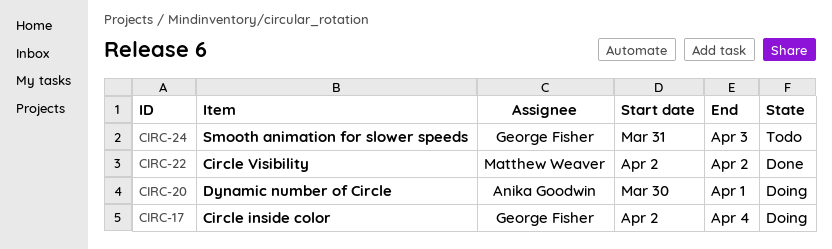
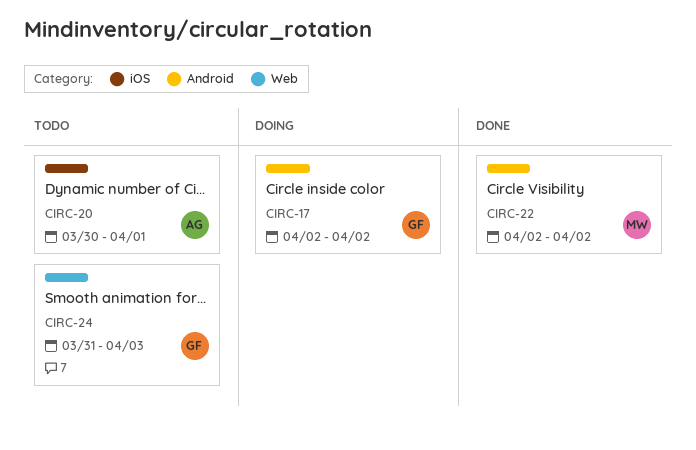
CIRC-17, due: Apr 4 -> Apr 2
CIRC-20, status: Doing -> Todo

